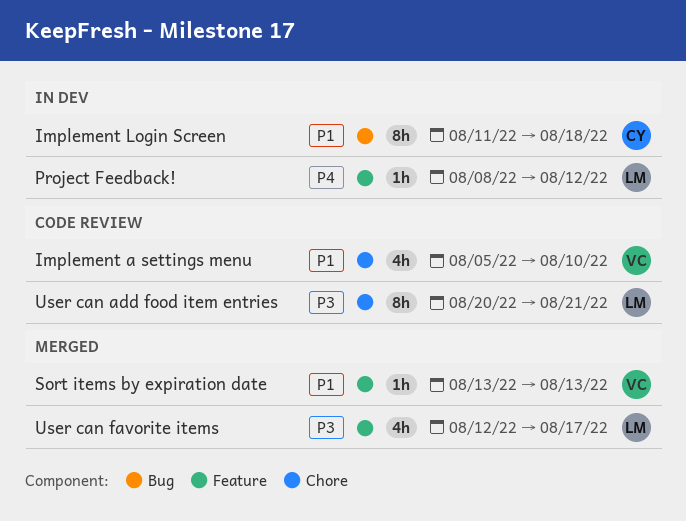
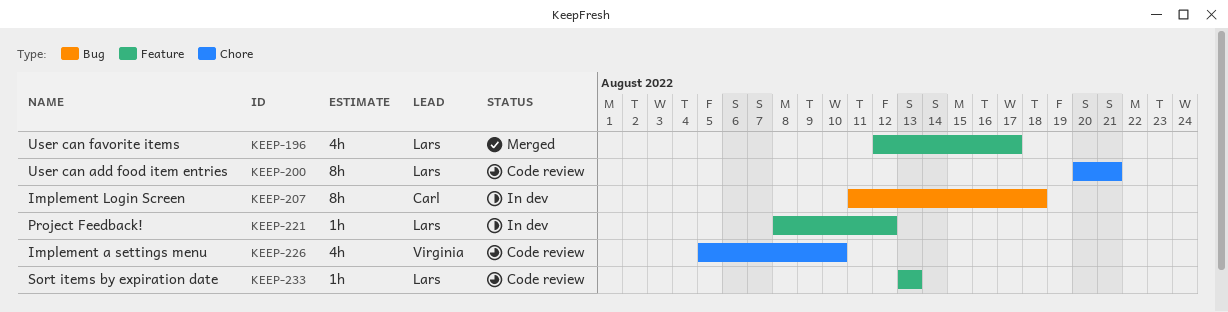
Sort items by expiration date, status: Merged -> Code review
Sort items by expiration date, owner: Virginia -> Lars

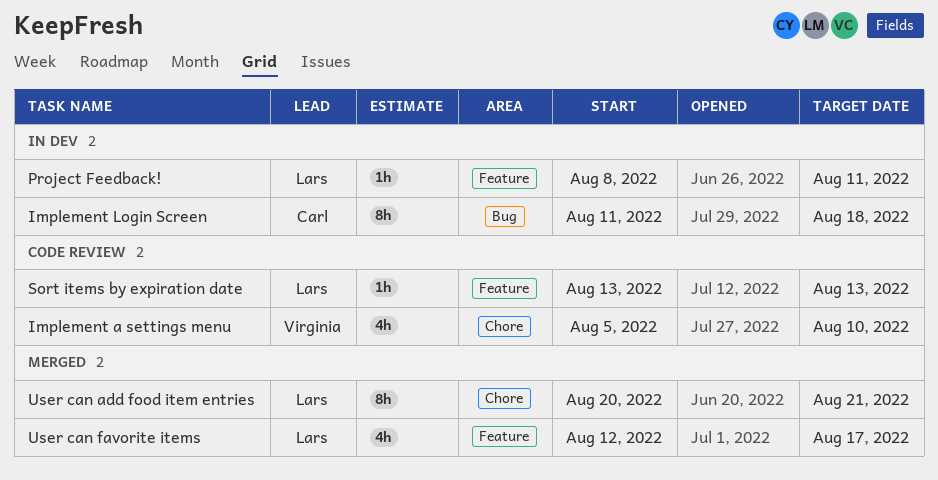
Project Feedback!, due: Aug 12 -> Aug 11
User can add food item entries, status: Code review -> Merged

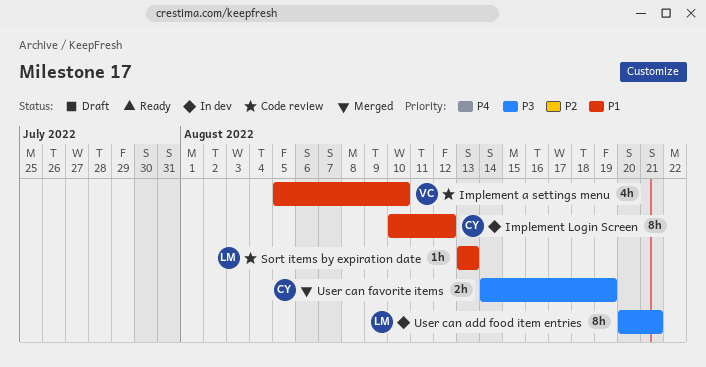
Implement Login Screen, start: Aug 11 -> Aug 10
Implement Login Screen, due: Aug 18 -> Aug 12
Project Feedback!: present -> none
User can add food item entries, status: Merged -> In dev
User can favorite items, owner: Lars -> Carl
User can favorite items, estimate: 4h -> 2h
User can favorite items, start: Aug 12 -> Aug 14
User can favorite items, due: Aug 17 -> Aug 19

